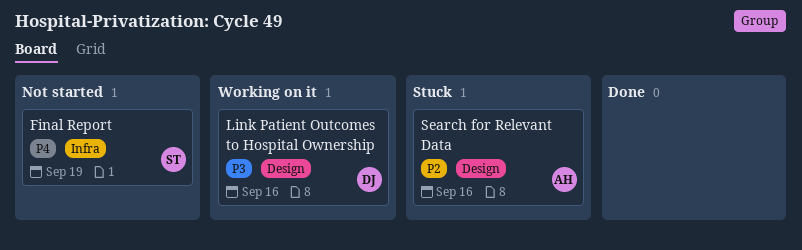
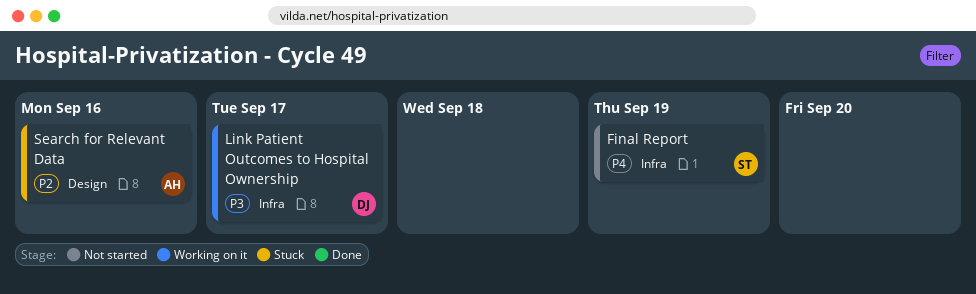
Link Patient Outcomes to Hospital Ownership, label: Design -> Infra
Link Patient Outcomes to Hospital Ownership, due: Sep 16 -> Sep 17

